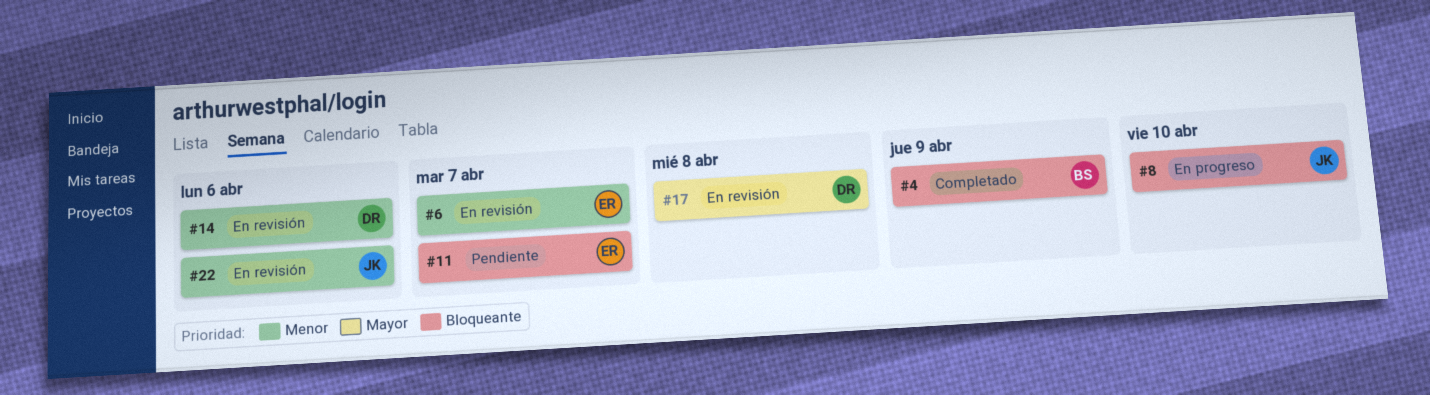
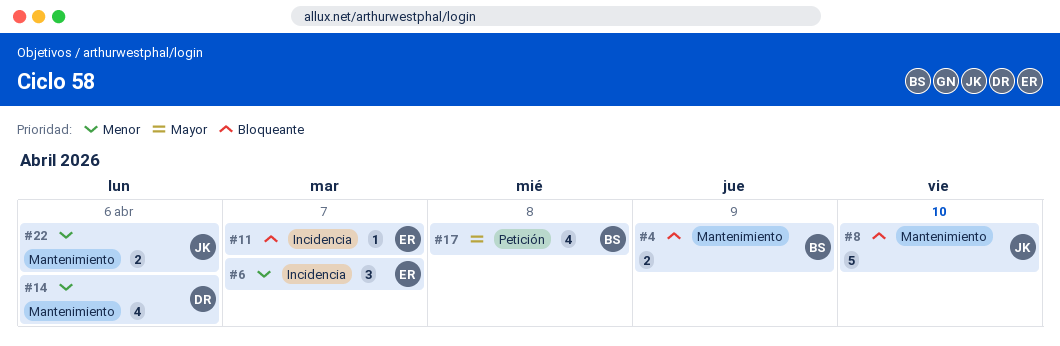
#17, owner: DR -> BS

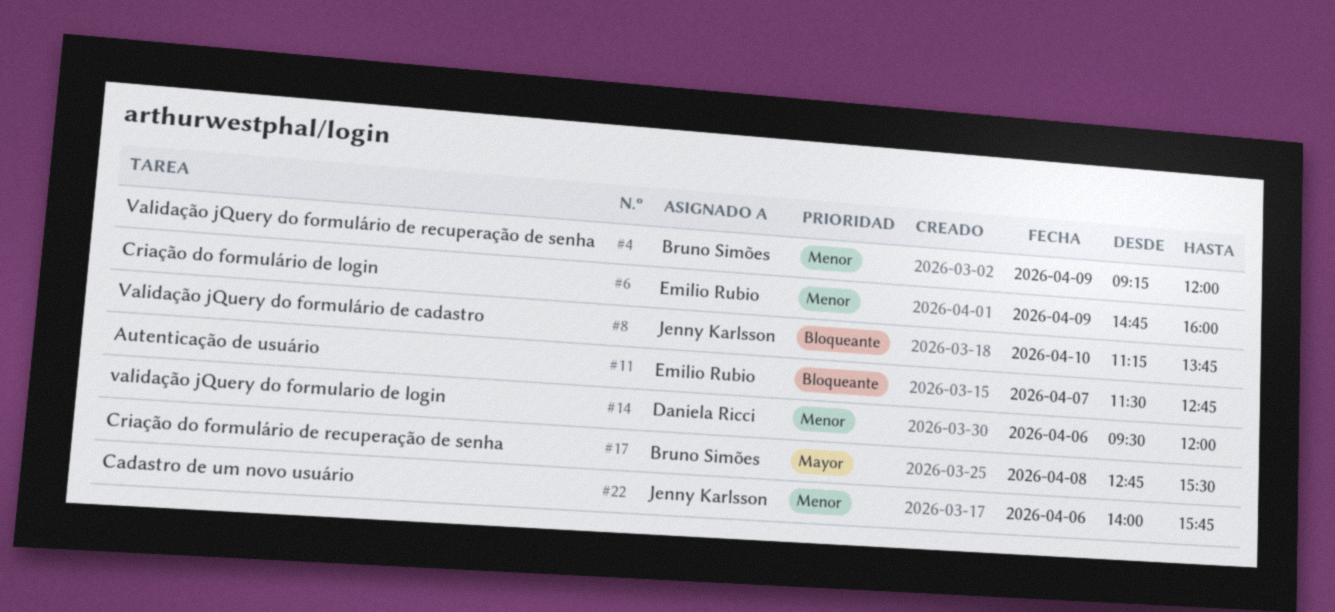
#4, priority: Bloqueante -> Menor
#6, day: Apr 7 -> Apr 9

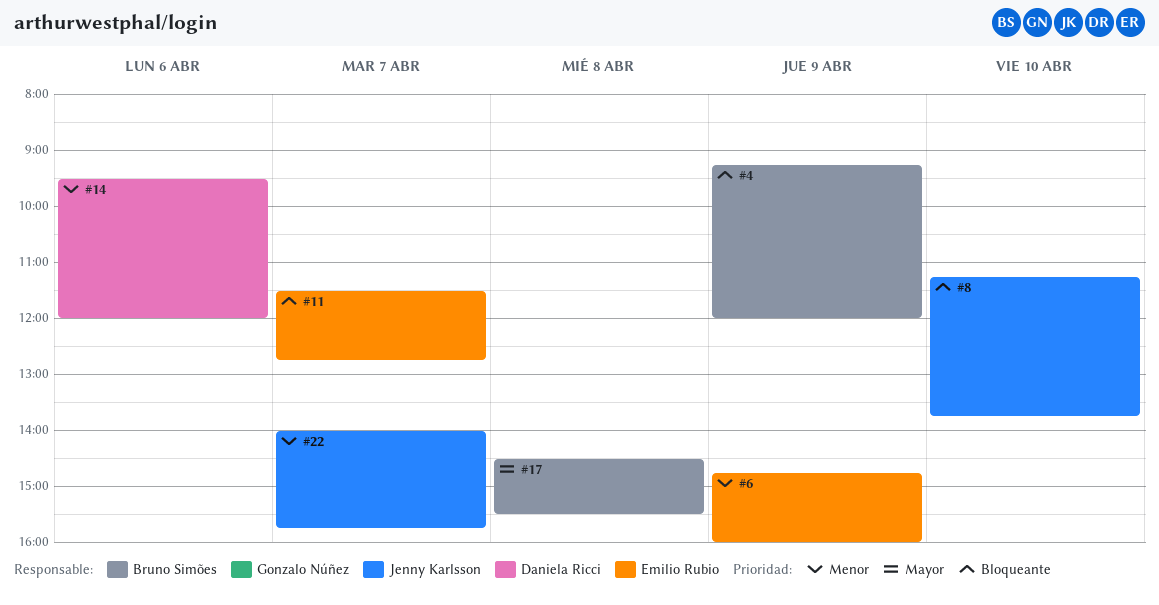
#4, priority: Menor -> Bloqueante
#17, begins: 12:45 -> 14:30
#22, day: Apr 6 -> Apr 7

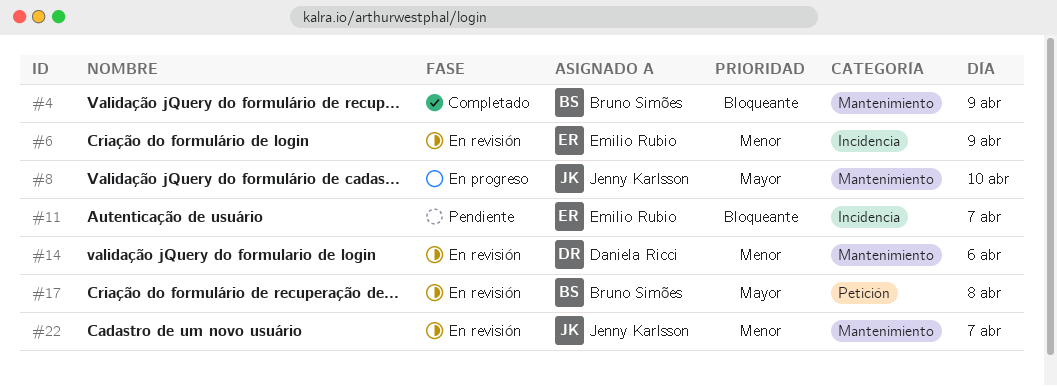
#8, priority: Bloqueante -> Mayor

